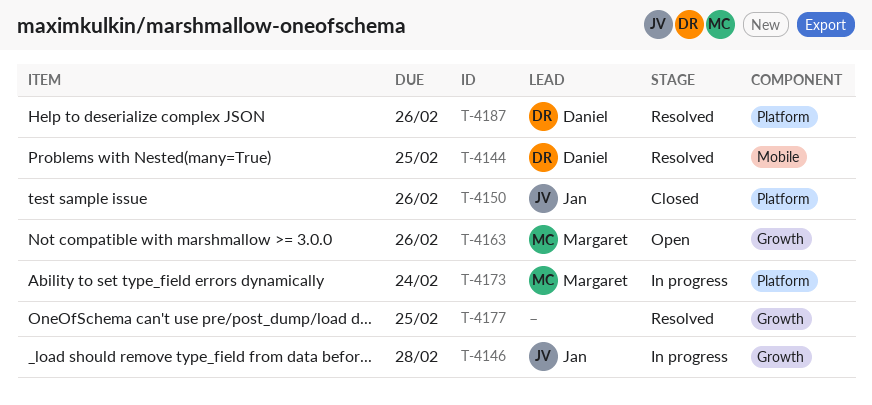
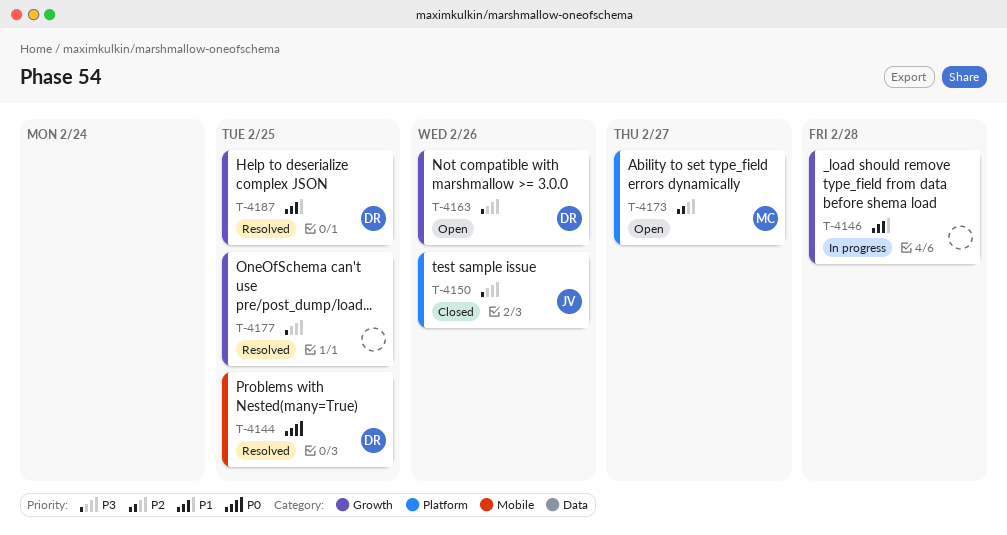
T-4146, owner: Jan -> none
T-4163, owner: Margaret -> Daniel
T-4173, status: In progress -> Open
T-4173, due: Feb 24 -> Feb 27
T-4187, label: Platform -> Growth
T-4187, due: Feb 26 -> Feb 25

